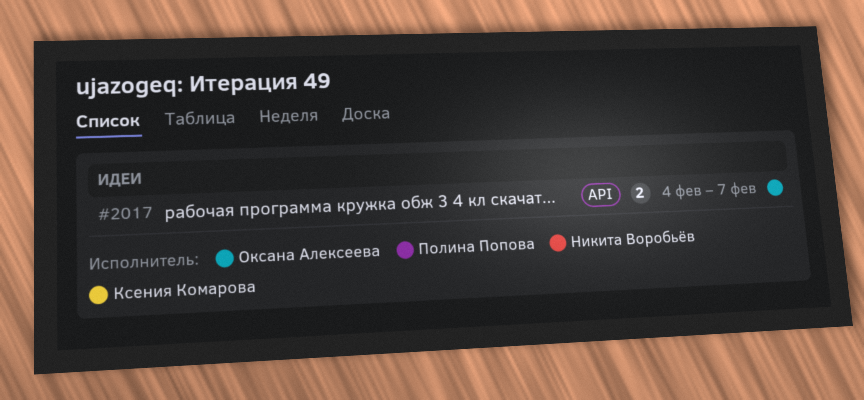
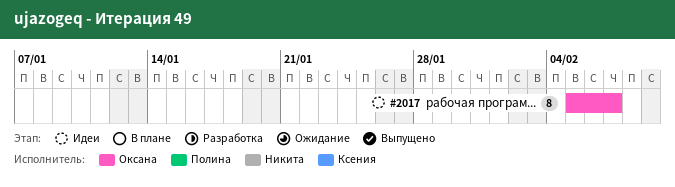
#2017, estimate: 2 -> 8
#2017, start: Feb 4 -> Feb 5

